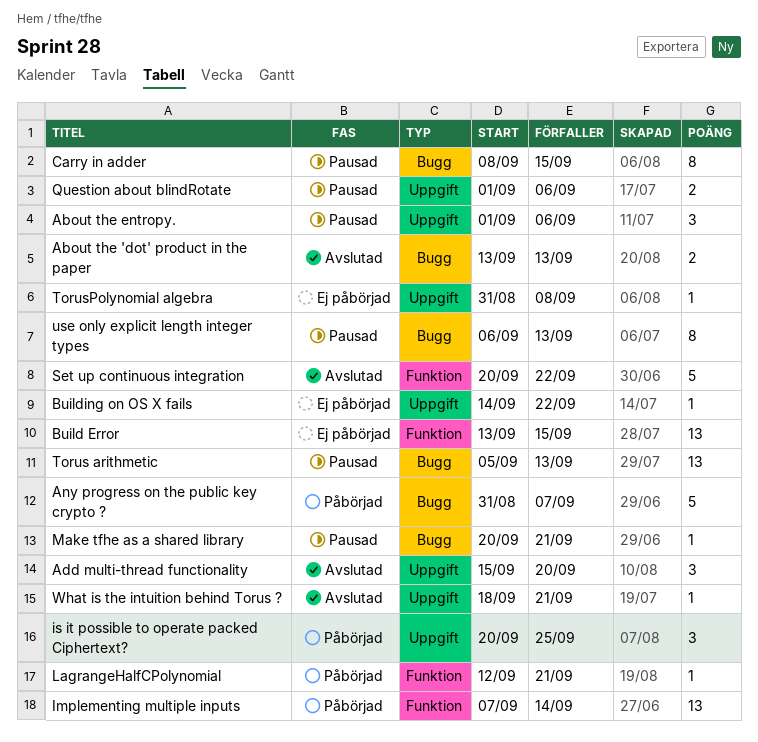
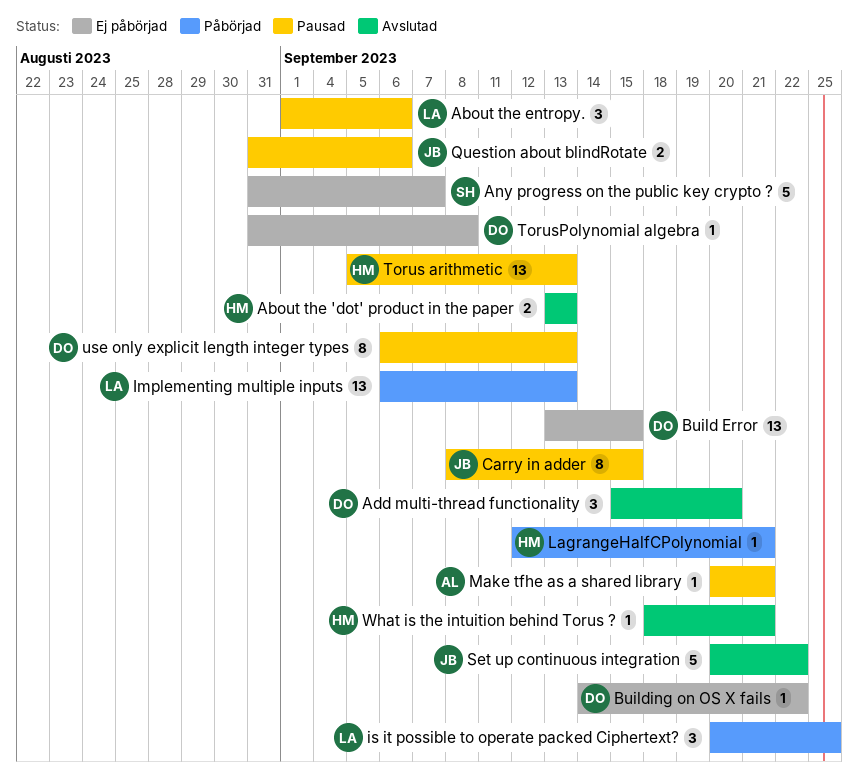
Any progress on the public key crypto ?, status: Påbörjad -> Ej påbörjad
Implementing multiple inputs, start: Sep 7 -> Sep 6
Implementing multiple inputs, due: Sep 14 -> Sep 13
Question about blindRotate, start: Sep 1 -> Aug 31

